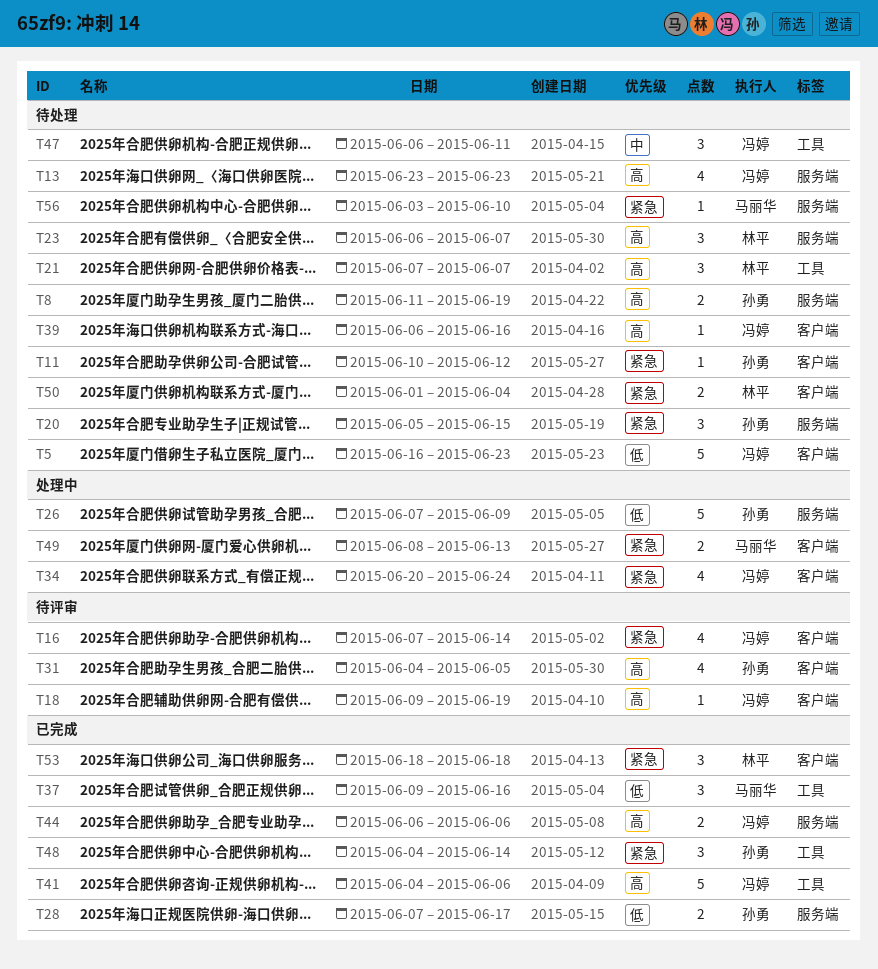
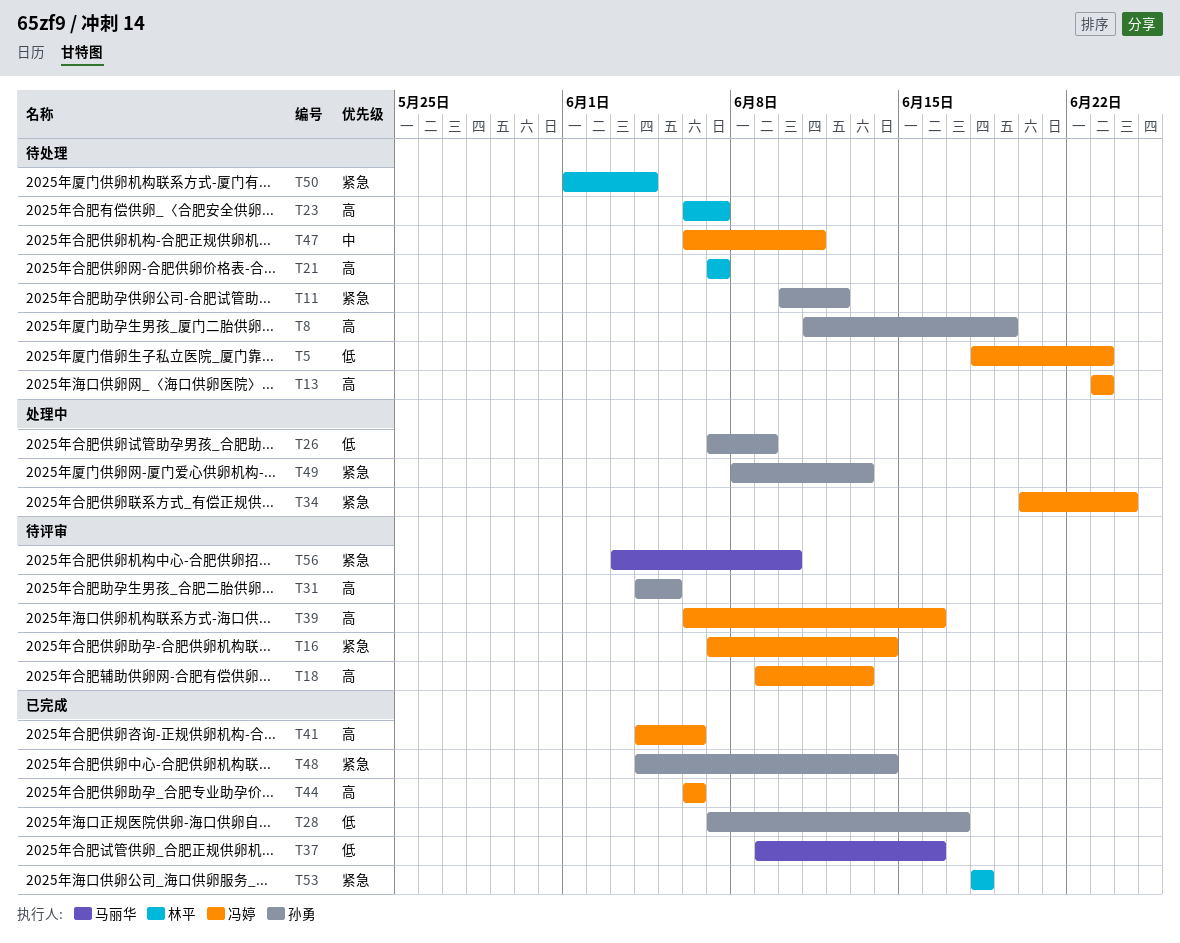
T5, start: Jun 16 -> Jun 18
T18, due: Jun 19 -> Jun 13
T20: present -> none
T39, status: 待处理 -> 待评审
T49, owner: 马丽华 -> 孙勇
T56, status: 待处理 -> 待评审

